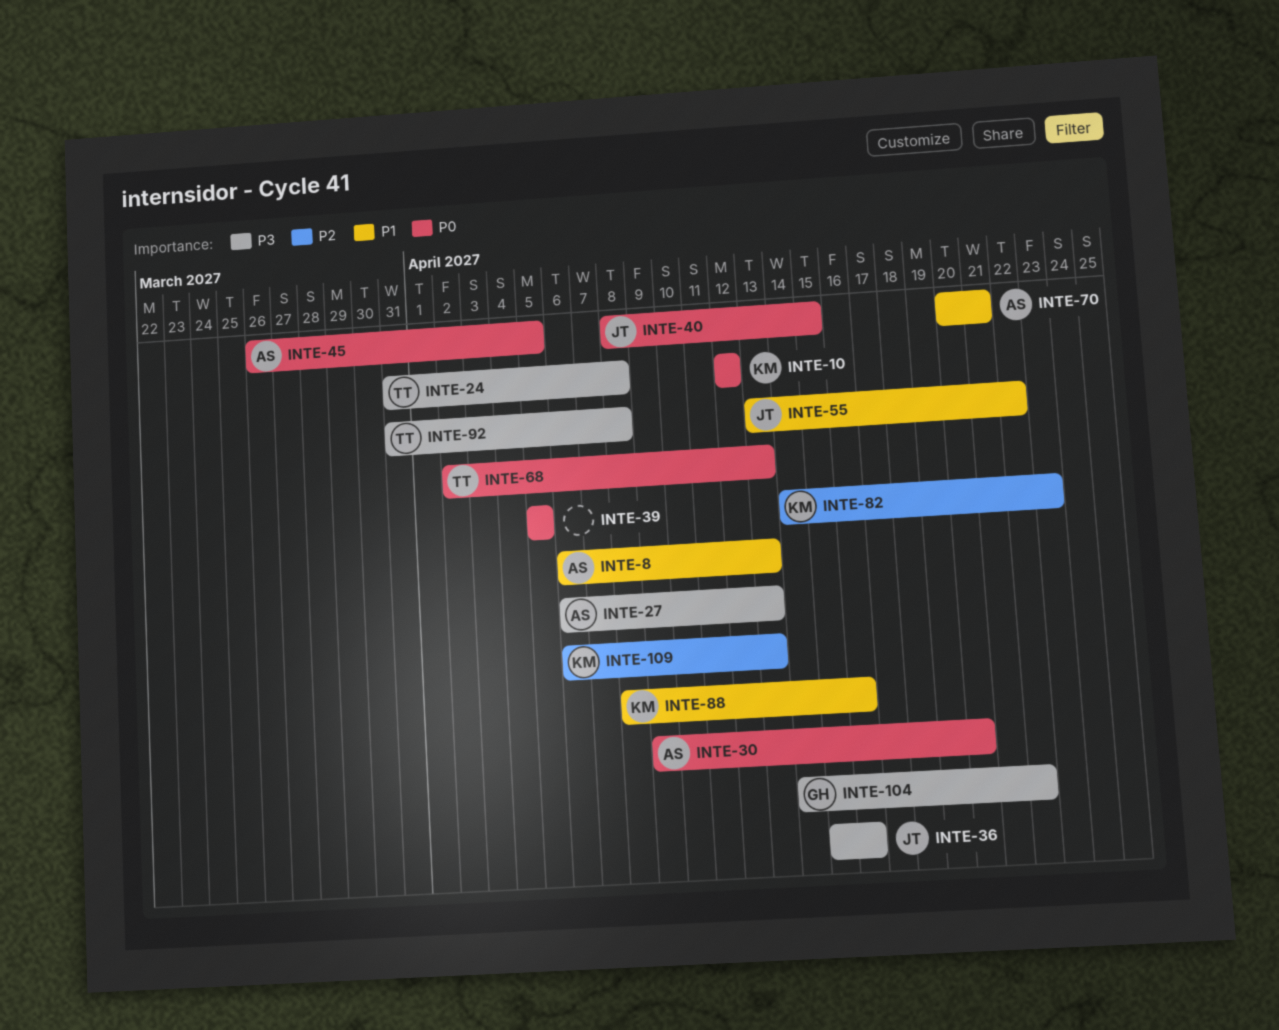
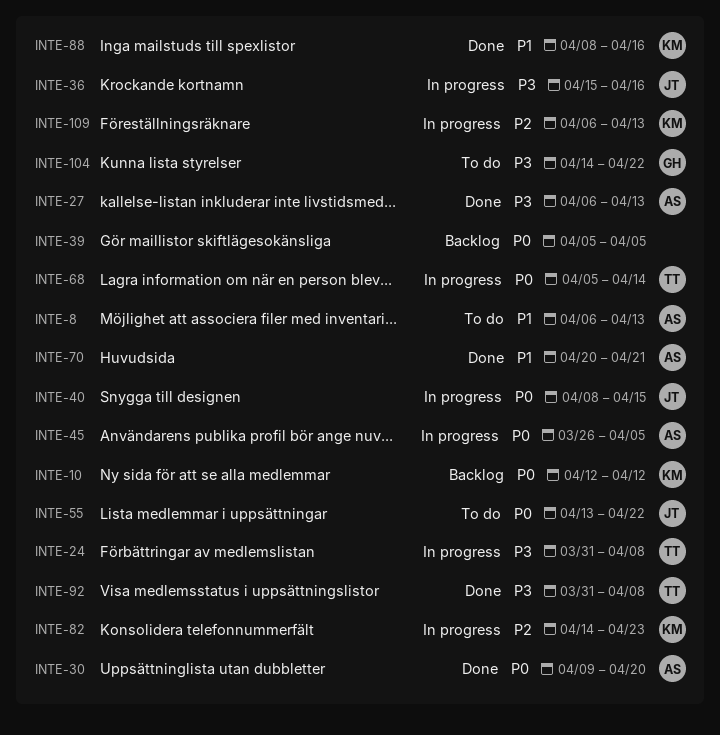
INTE-55, priority: P1 -> P0
INTE-68, start: Apr 2 -> Apr 5
INTE-68, due: Apr 13 -> Apr 14

